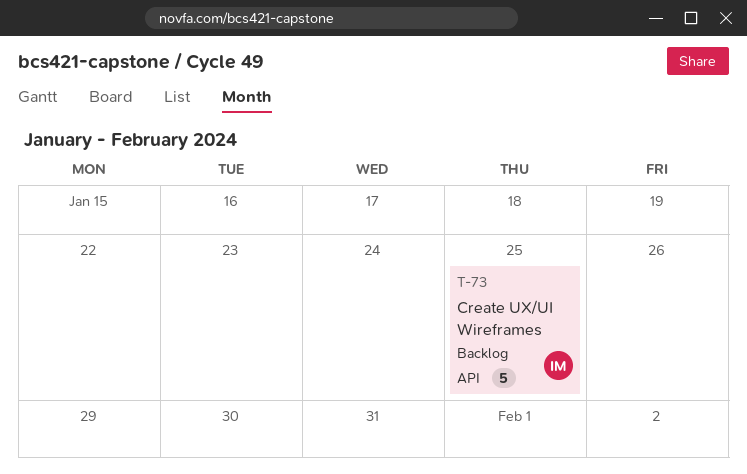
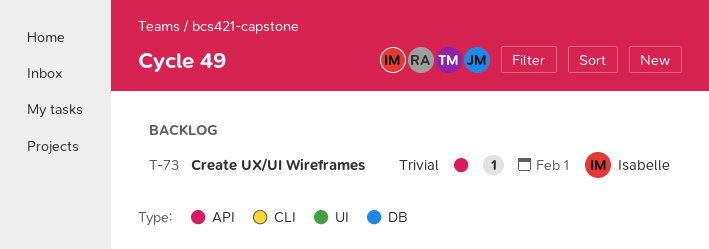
T-73, estimate: 5 -> 1
T-73, due: Jan 25 -> Feb 1

